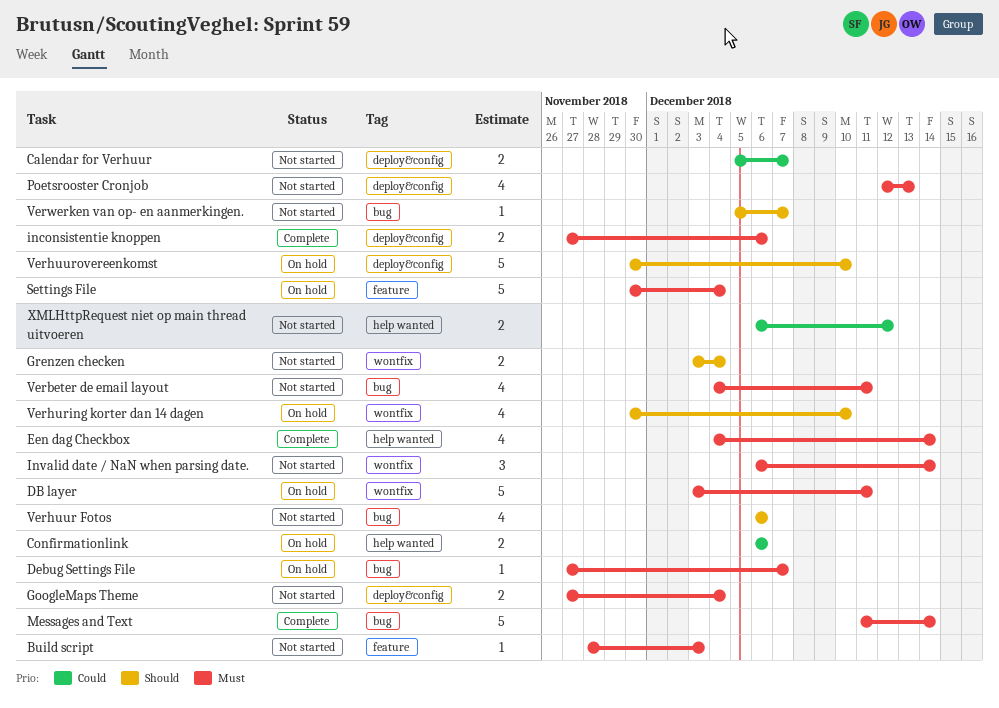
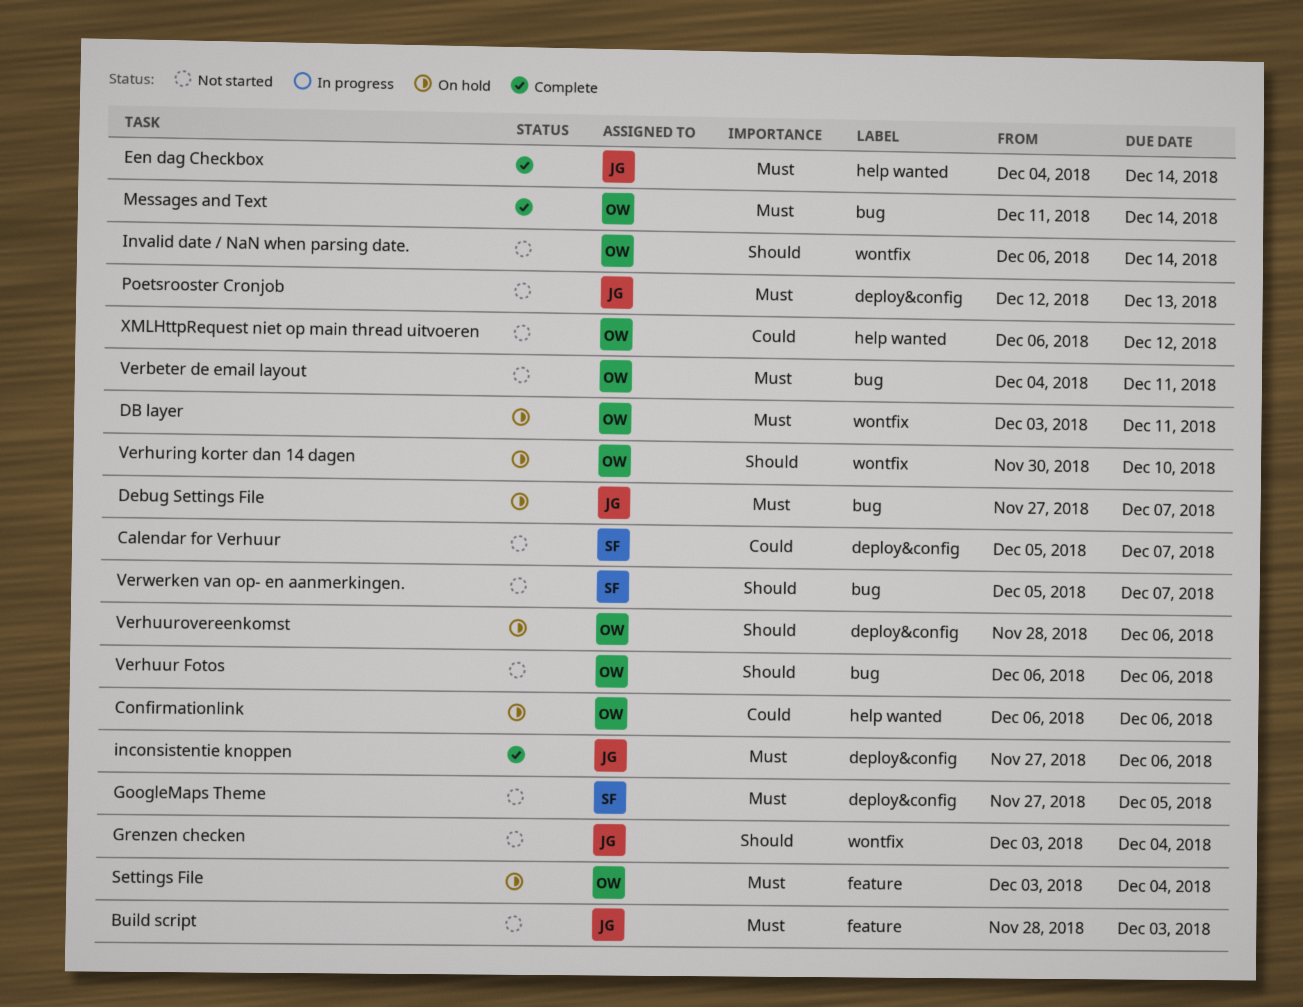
GoogleMaps Theme, due: Dec 4 -> Dec 5
Invalid date / NaN when parsing date., priority: Must -> Should
Settings File, start: Nov 30 -> Dec 3
Verhuurovereenkomst, start: Nov 30 -> Nov 28
Verhuurovereenkomst, due: Dec 10 -> Dec 6

